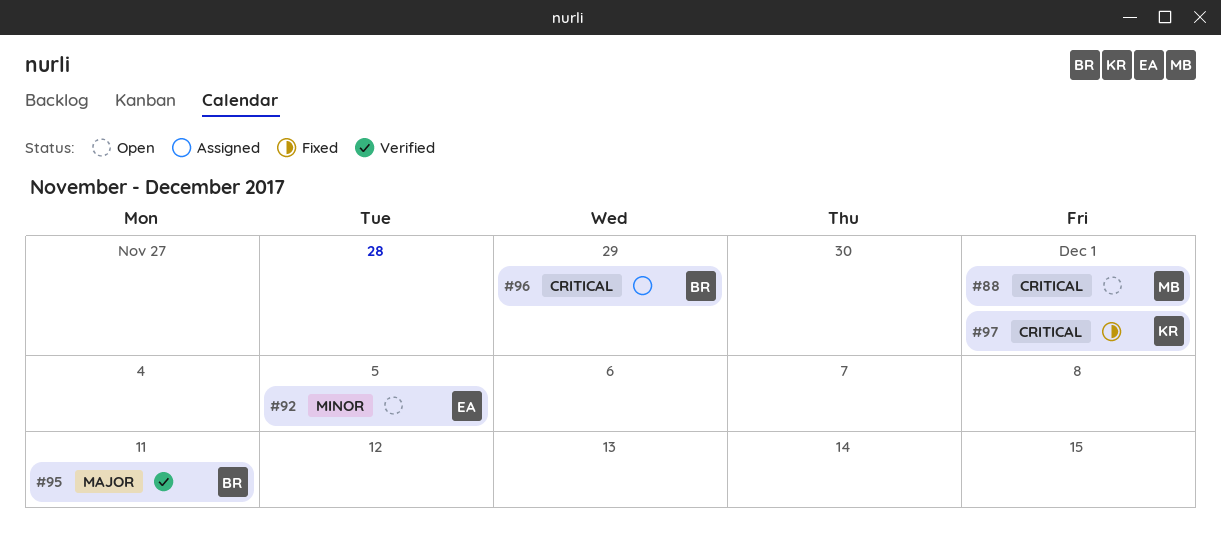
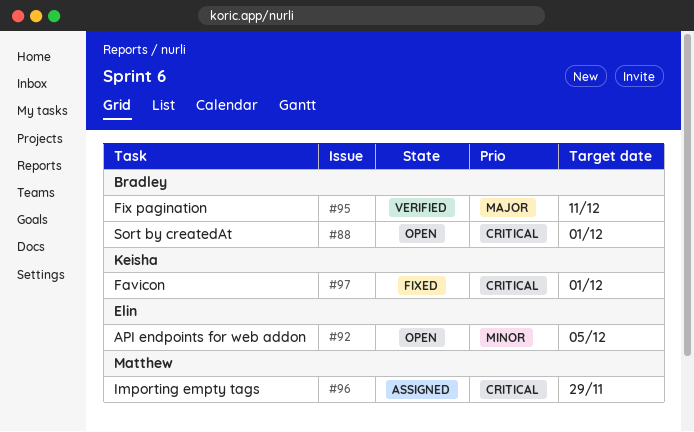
#88, owner: Matthew -> Bradley
#96, owner: Bradley -> Matthew

